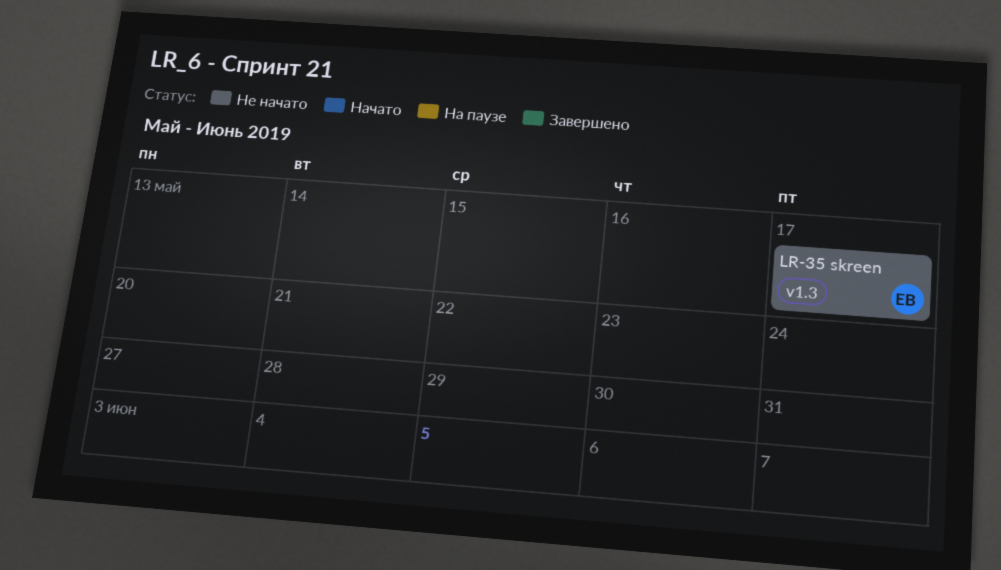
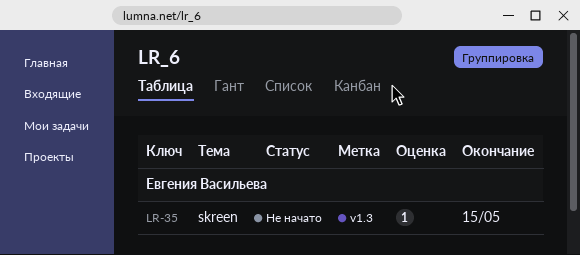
LR-35, due: May 17 -> May 15

